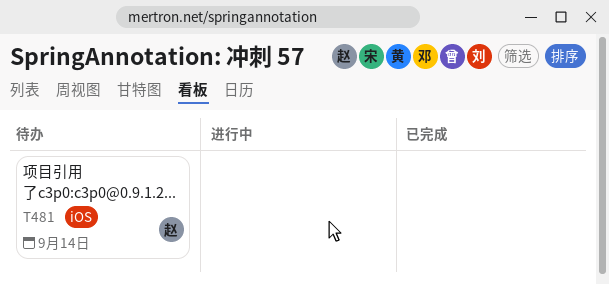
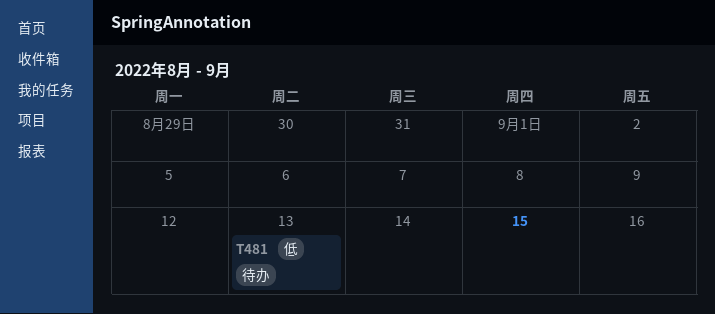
T481, due: Sep 14 -> Sep 13

